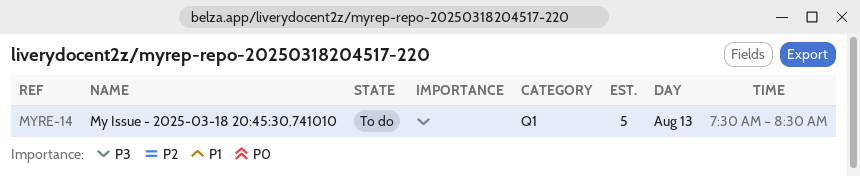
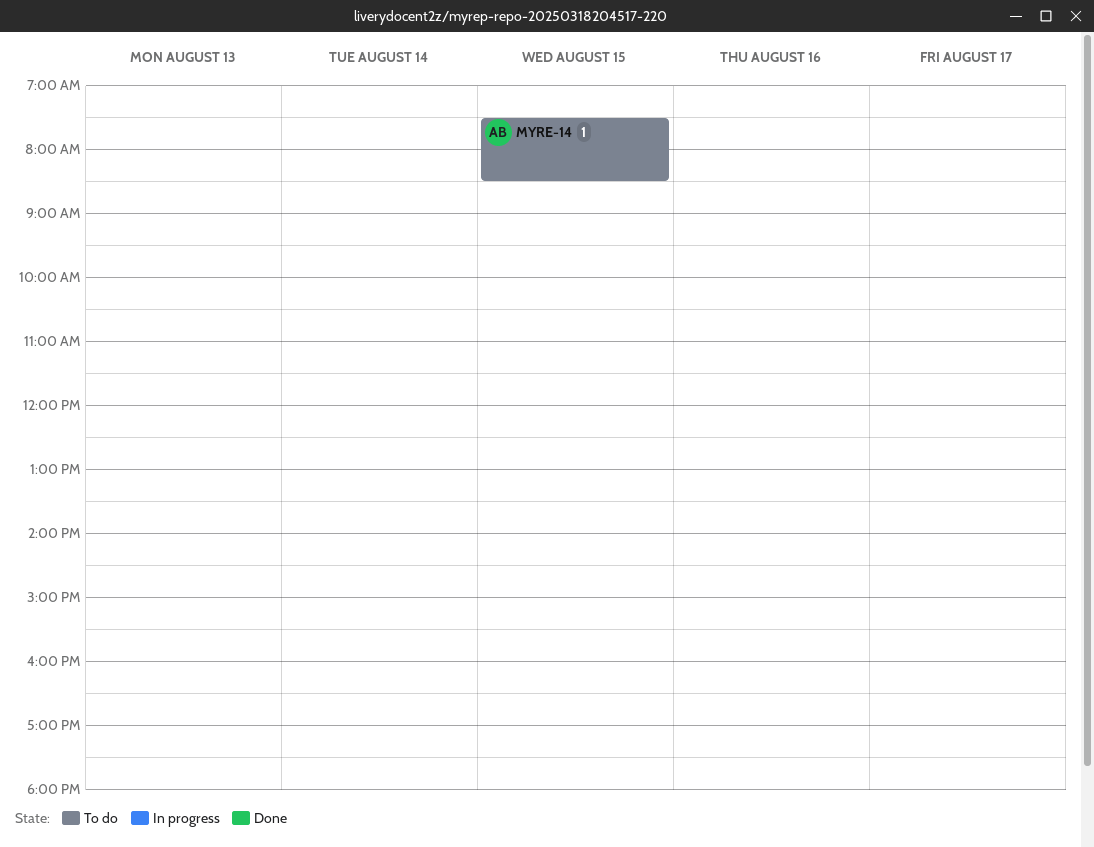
MYRE-14, estimate: 5 -> 1
MYRE-14, day: Aug 13 -> Aug 15

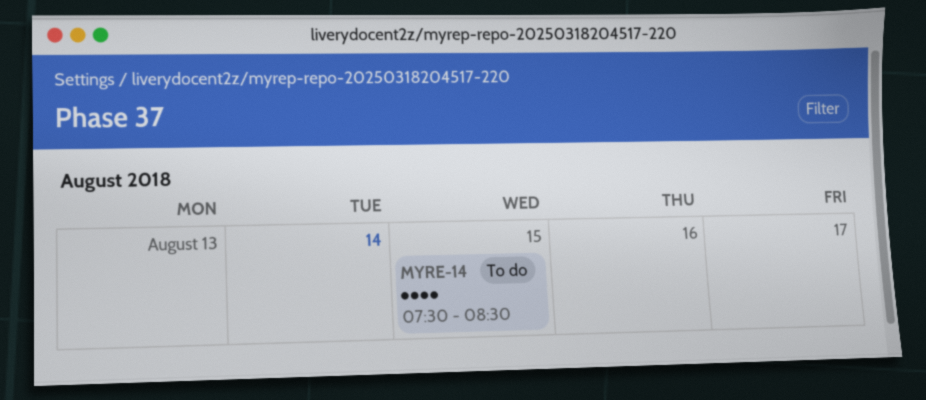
MYRE-14, estimate: 1 -> 4

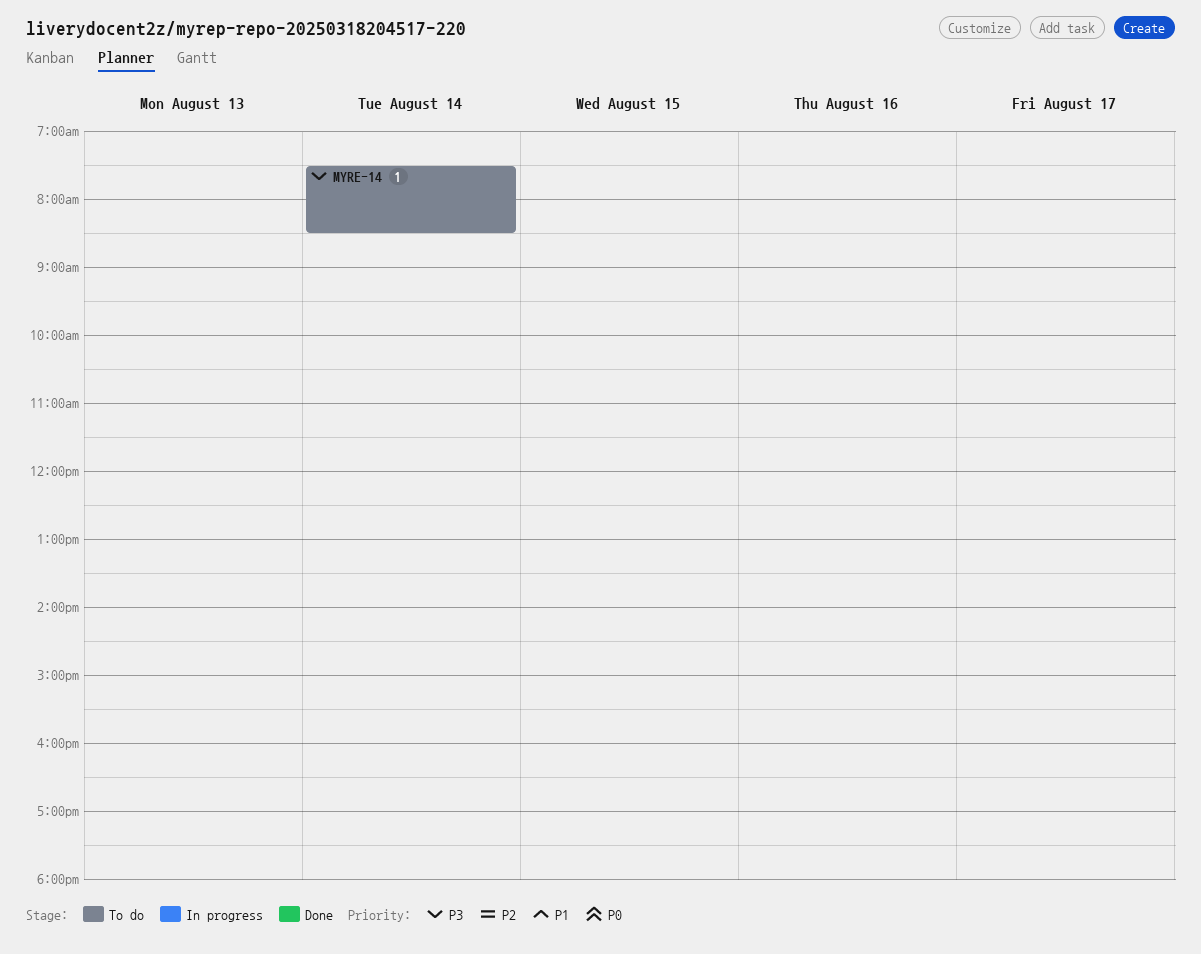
MYRE-14, estimate: 4 -> 1
MYRE-14, day: Aug 15 -> Aug 14

